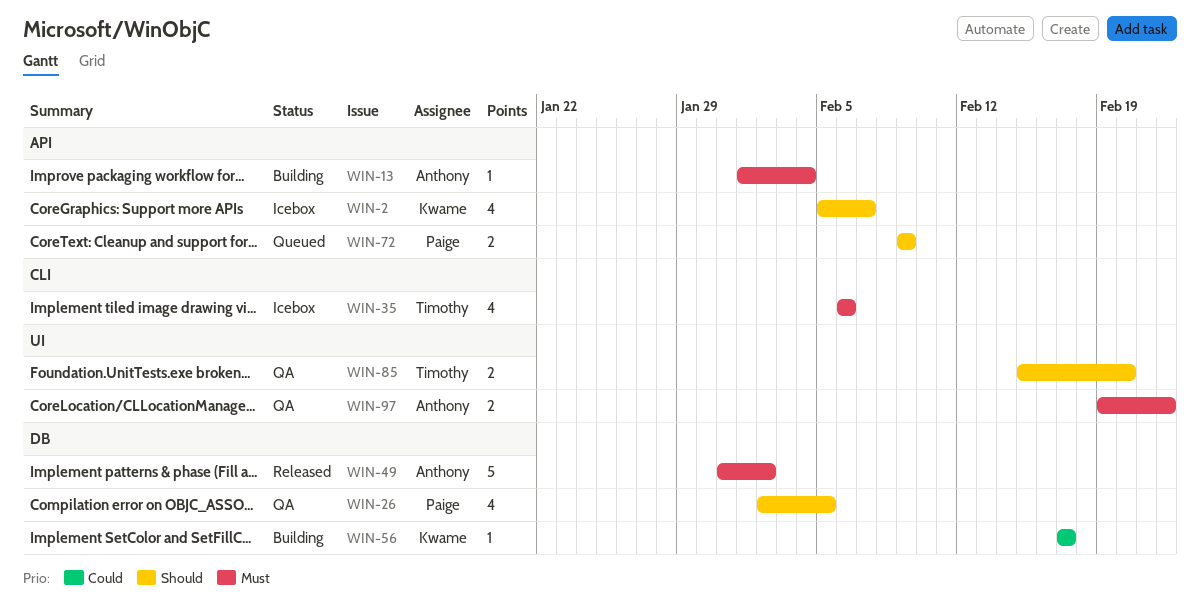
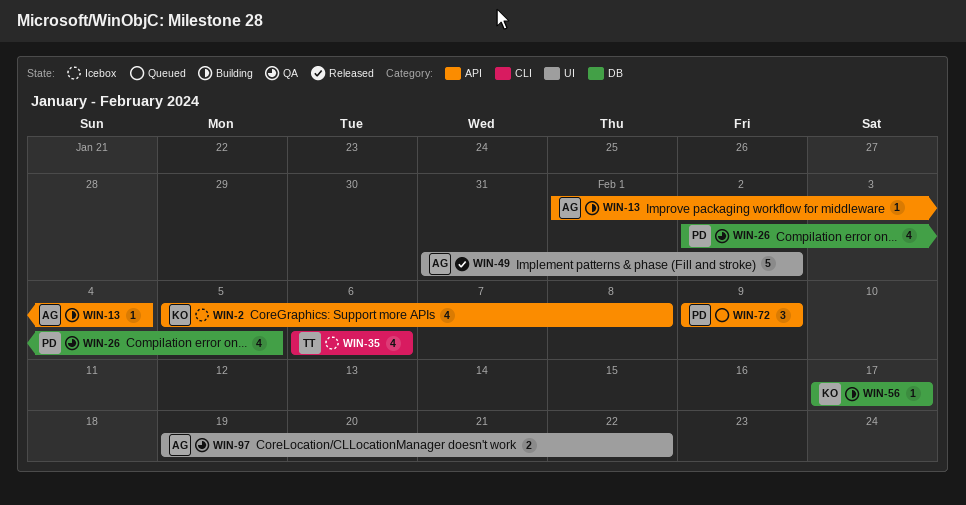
WIN-2, due: Feb 7 -> Feb 8
WIN-49, label: DB -> UI
WIN-72, estimate: 2 -> 3
WIN-85: present -> none

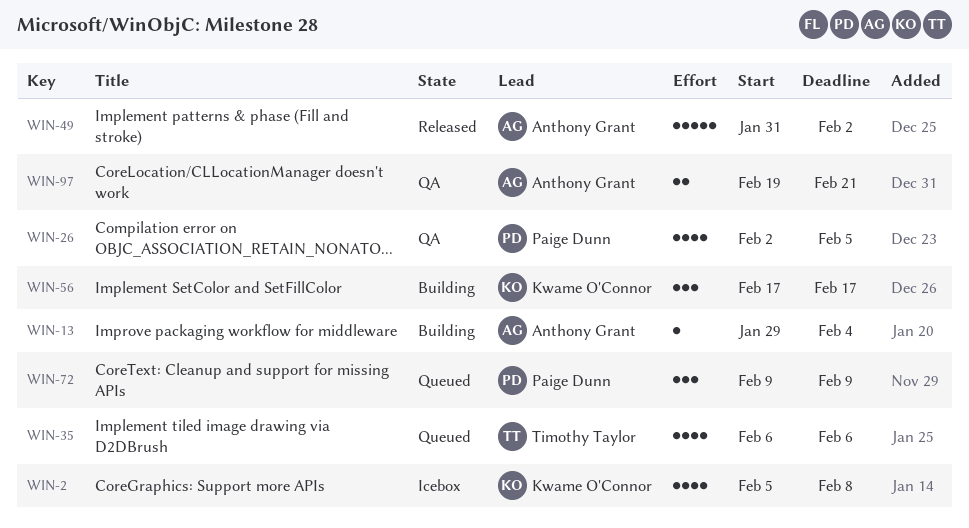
WIN-13, start: Feb 1 -> Jan 29
WIN-35, status: Icebox -> Queued
WIN-56, estimate: 1 -> 3
WIN-97, due: Feb 22 -> Feb 21

